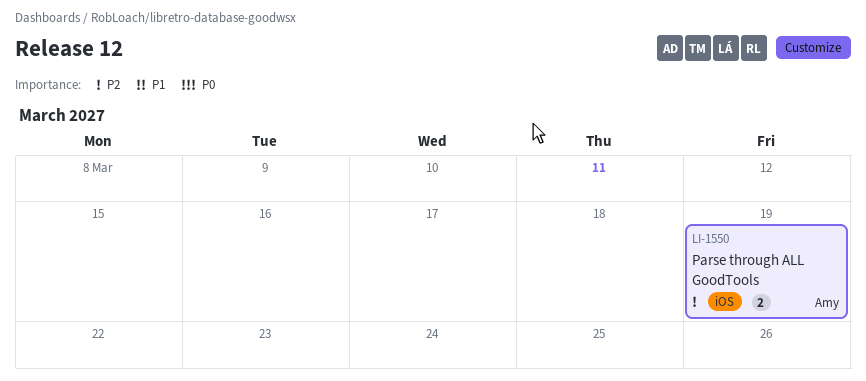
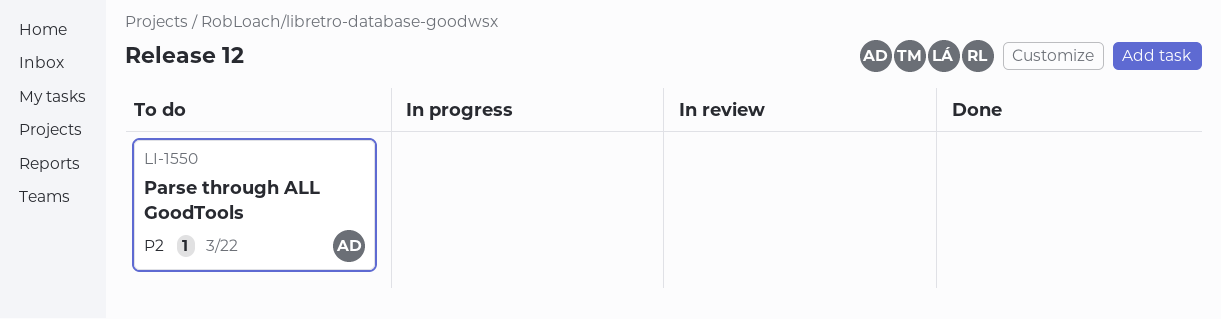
LI-1550, estimate: 2 -> 1
LI-1550, due: Mar 19 -> Mar 22

